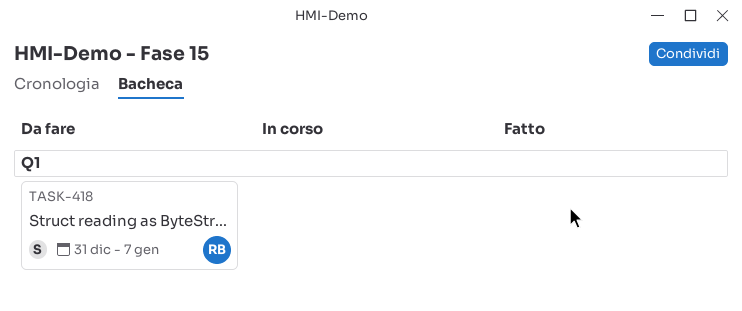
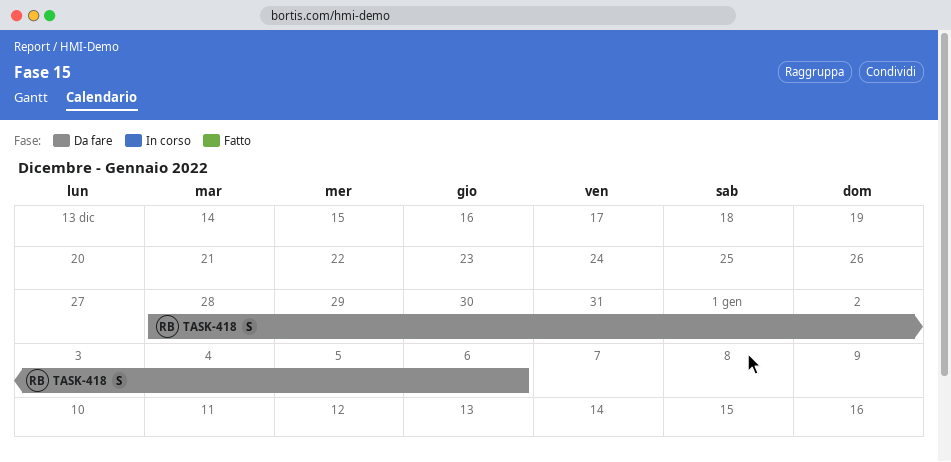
TASK-418, start: Dec 31 -> Dec 28
TASK-418, due: Jan 7 -> Jan 6

